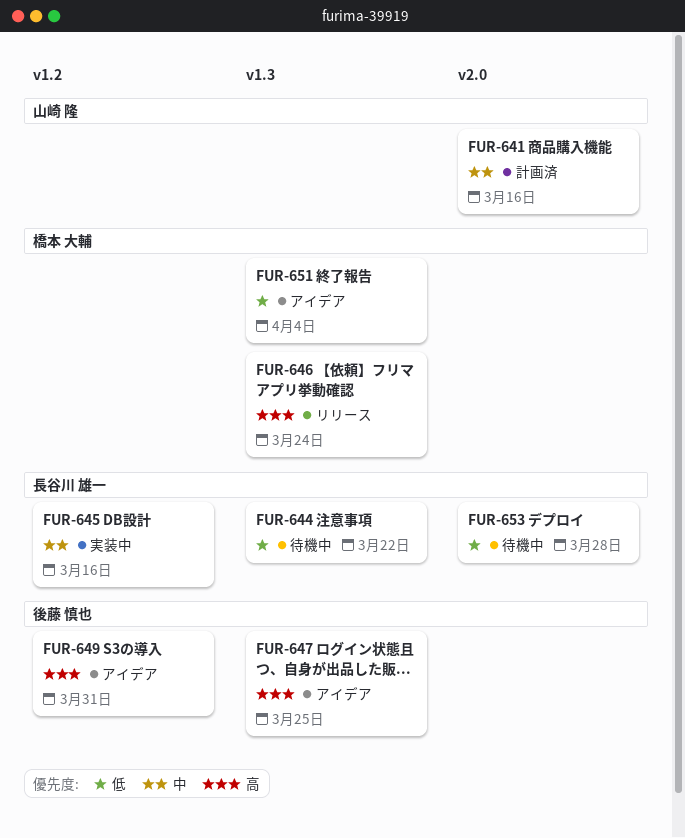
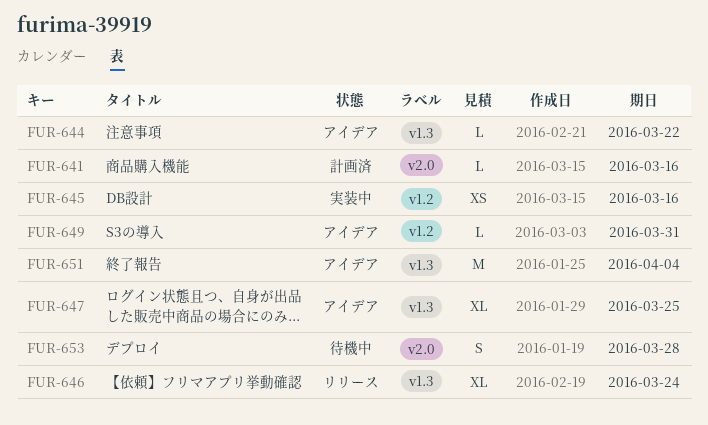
FUR-644, status: 待機中 -> アイデア

